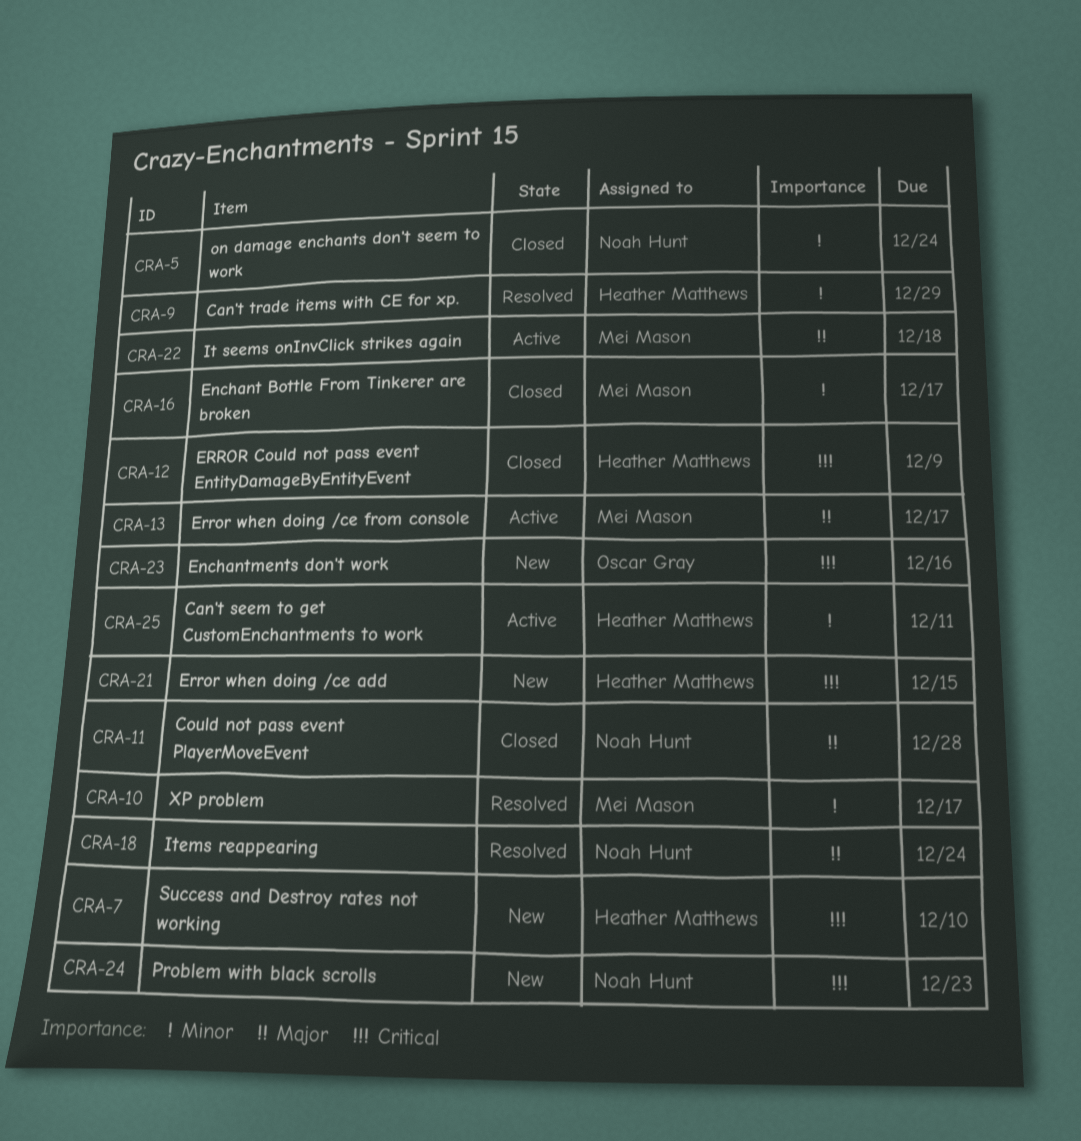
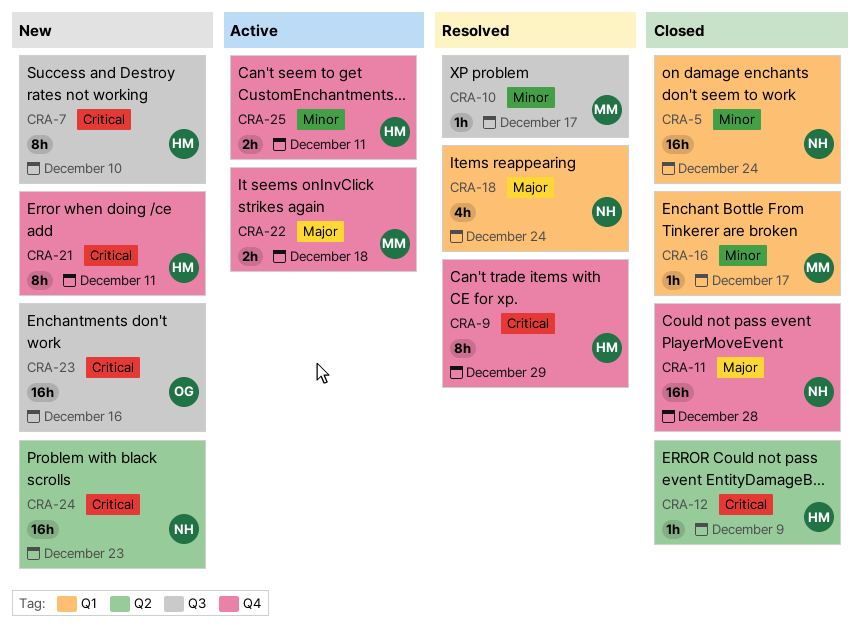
CRA-9, priority: Minor -> Critical
CRA-13: present -> none
CRA-21, due: Dec 15 -> Dec 11

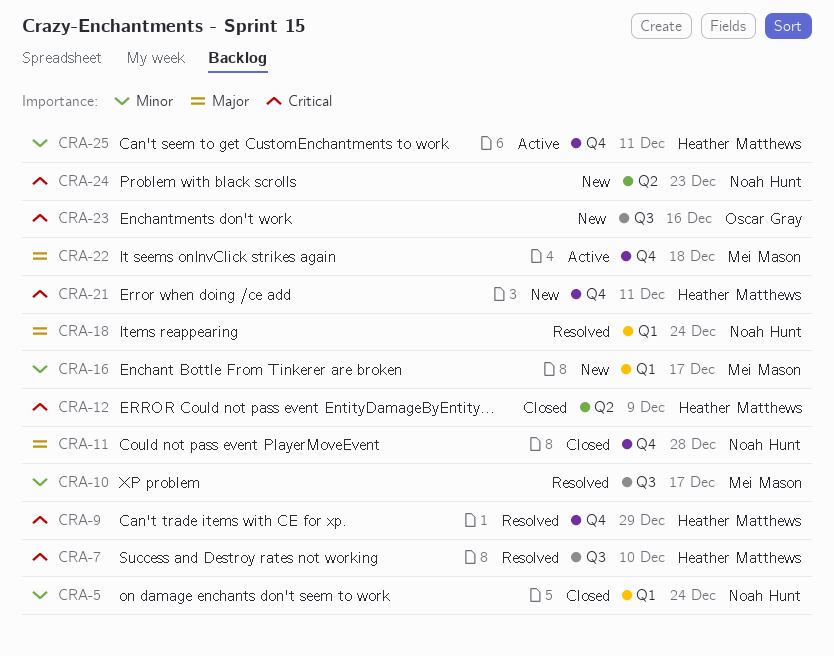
CRA-7, status: New -> Resolved
CRA-16, status: Closed -> New

